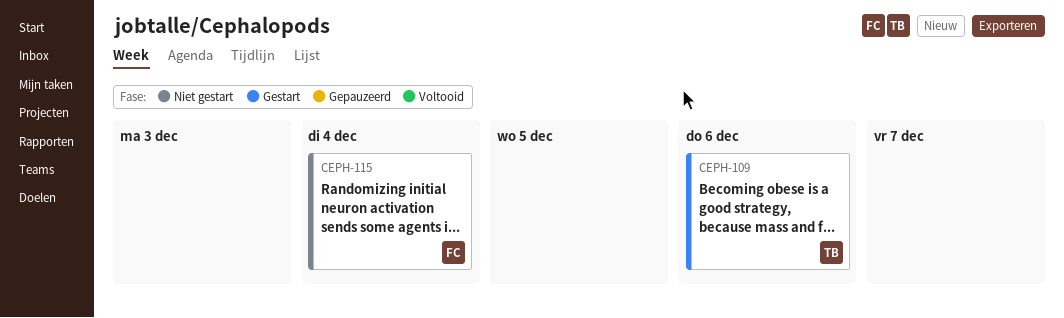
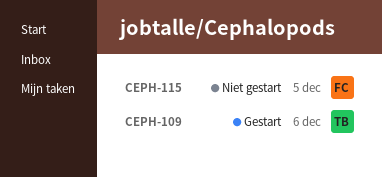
CEPH-115, due: Dec 4 -> Dec 5

